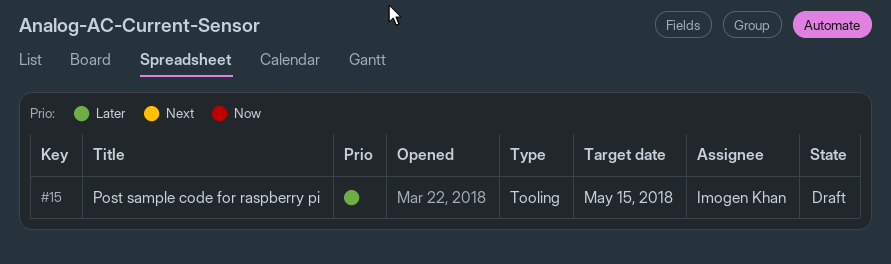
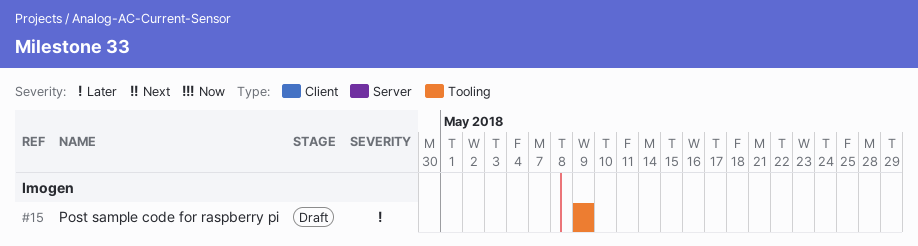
#15, due: May 15 -> May 9

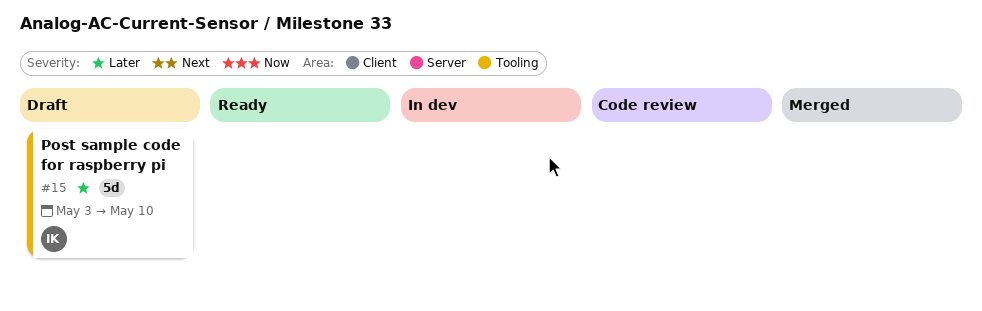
#15, start: May 9 -> May 3
#15, due: May 9 -> May 10

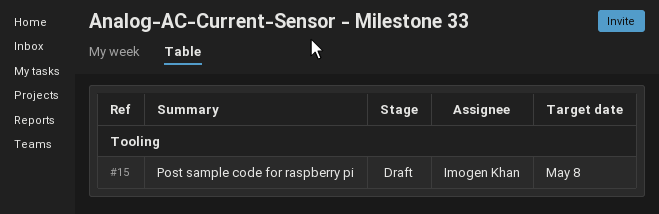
#15, due: May 10 -> May 8

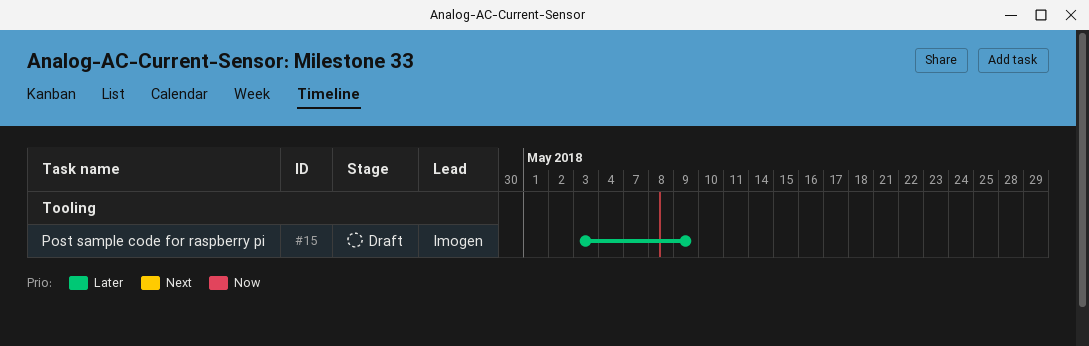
#15, due: May 8 -> May 9

